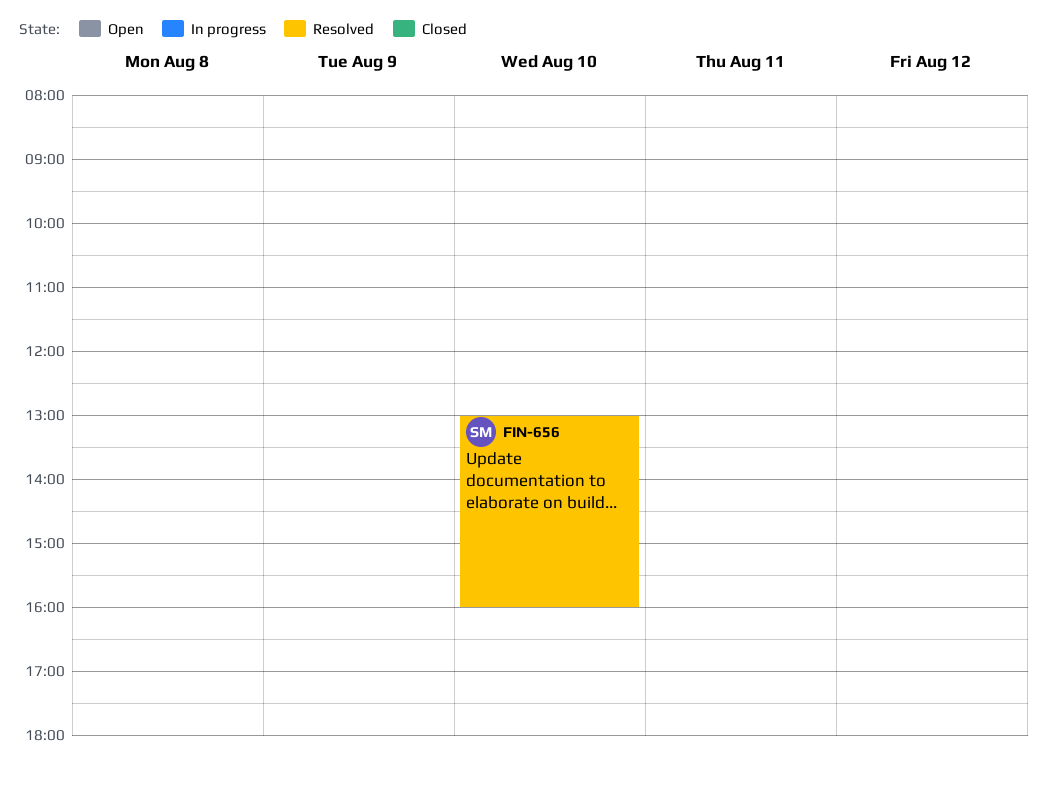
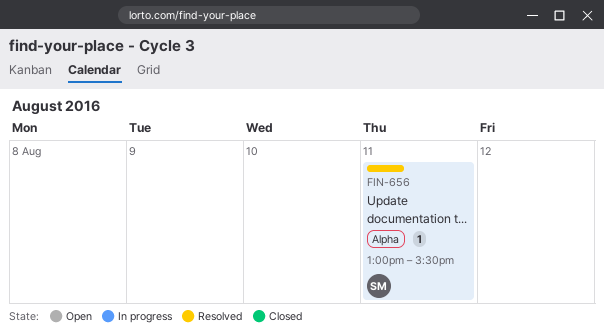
FIN-656, day: Aug 10 -> Aug 11
FIN-656, ends: 16:00 -> 15:30

